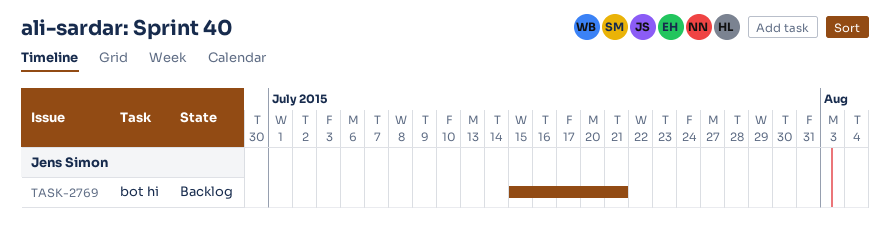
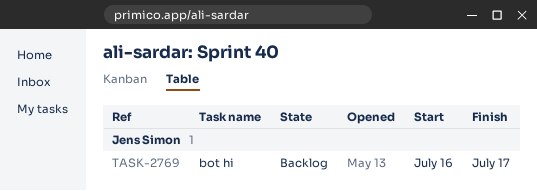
TASK-2769, start: Jul 15 -> Jul 16
TASK-2769, due: Jul 21 -> Jul 17

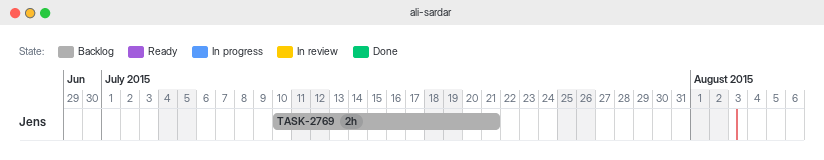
TASK-2769, start: Jul 16 -> Jul 10
TASK-2769, due: Jul 17 -> Jul 21

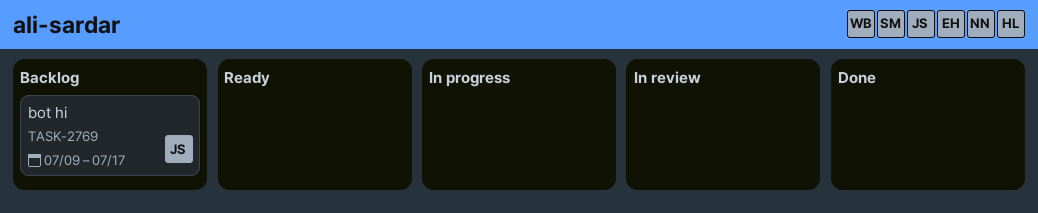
TASK-2769, start: Jul 10 -> Jul 9
TASK-2769, due: Jul 21 -> Jul 17

